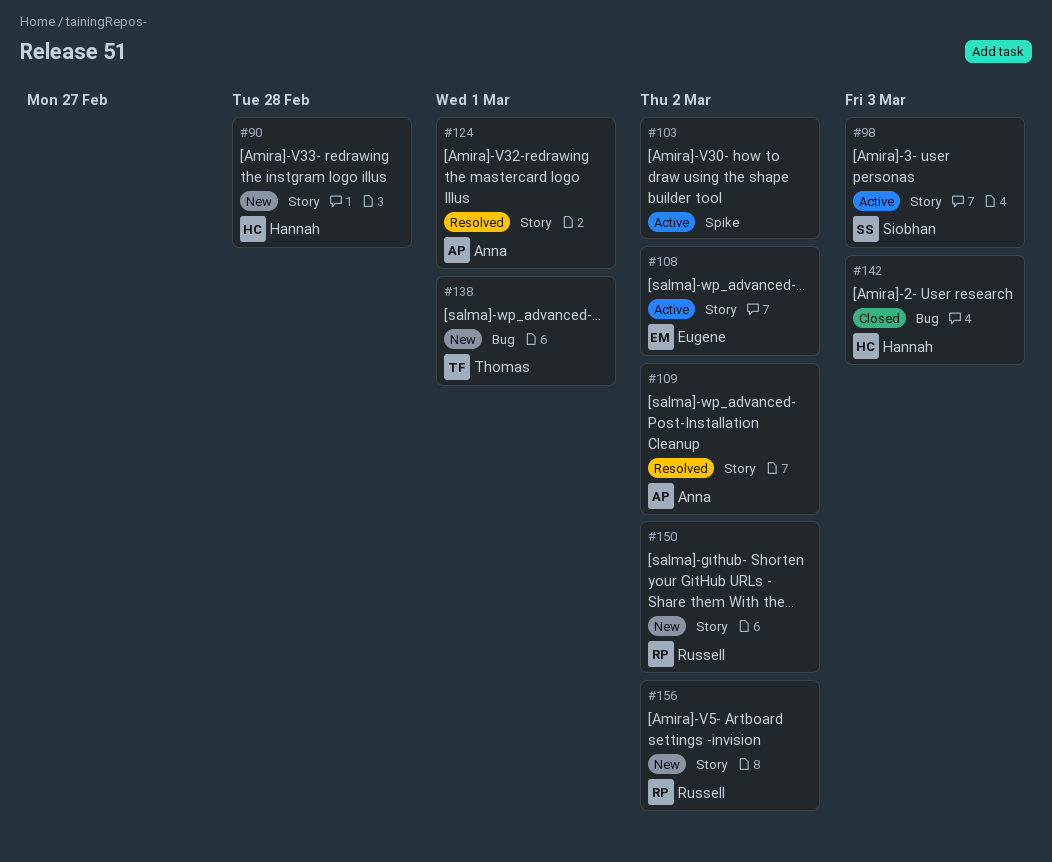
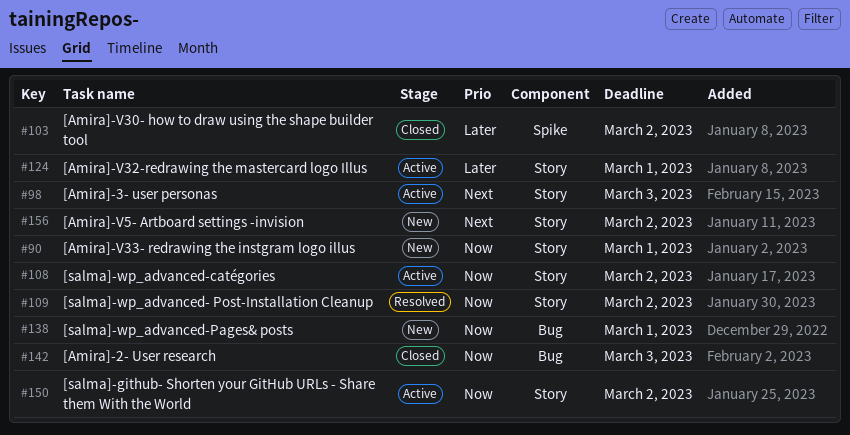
#90, due: Feb 28 -> Mar 1
#103, status: Active -> Closed
#124, status: Resolved -> Active
#150, status: New -> Active

